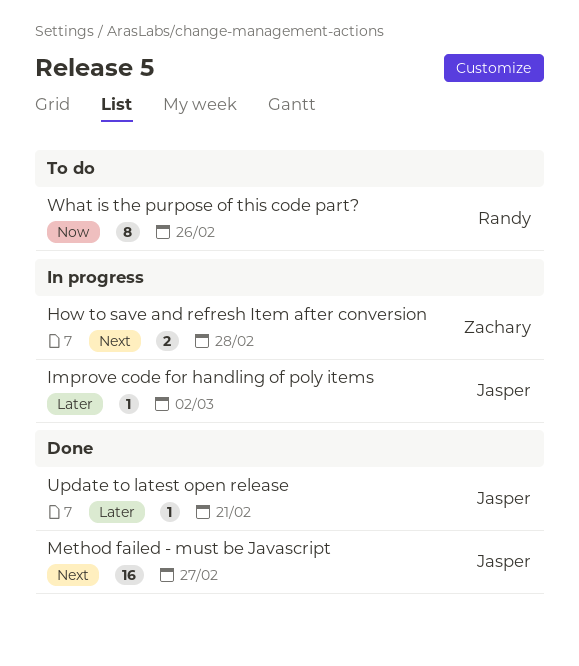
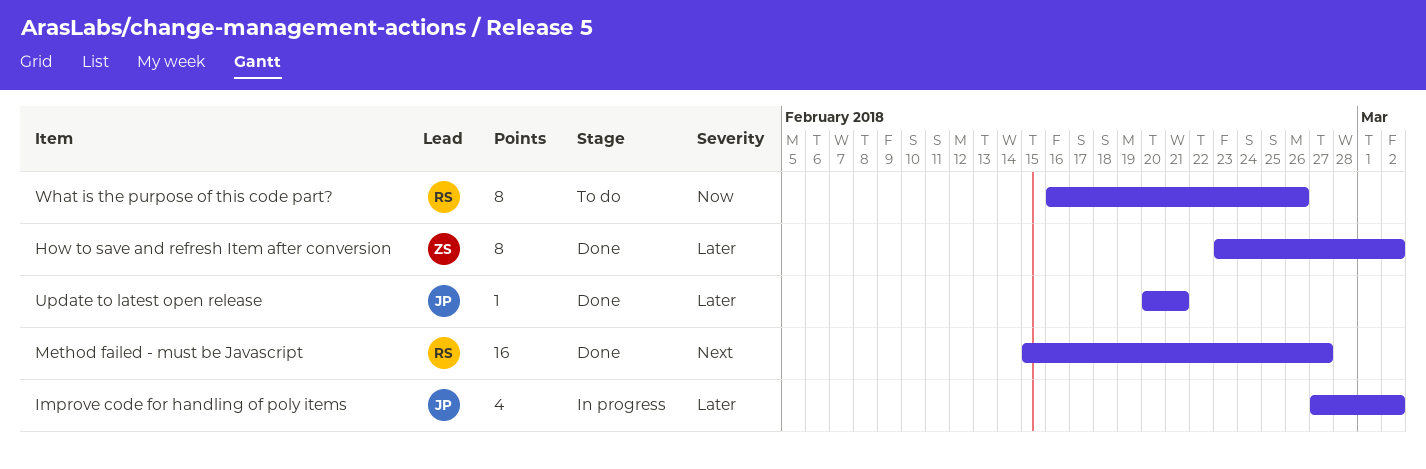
How to save and refresh Item after conversion, status: In progress -> Done
How to save and refresh Item after conversion, priority: Next -> Later
How to save and refresh Item after conversion, estimate: 2 -> 8
How to save and refresh Item after conversion, due: Feb 28 -> Mar 2
Improve code for handling of poly items, estimate: 1 -> 4
Method failed - must be Javascript, owner: Jasper -> Randy

